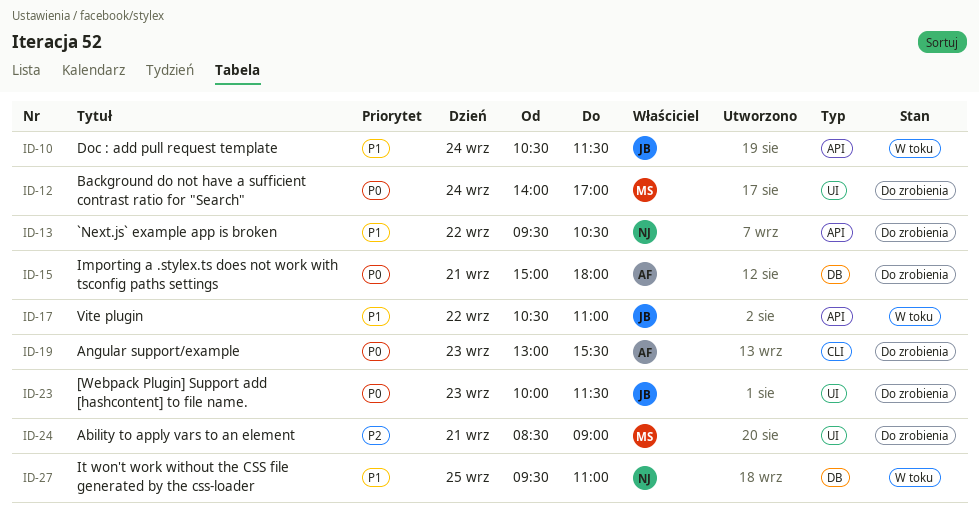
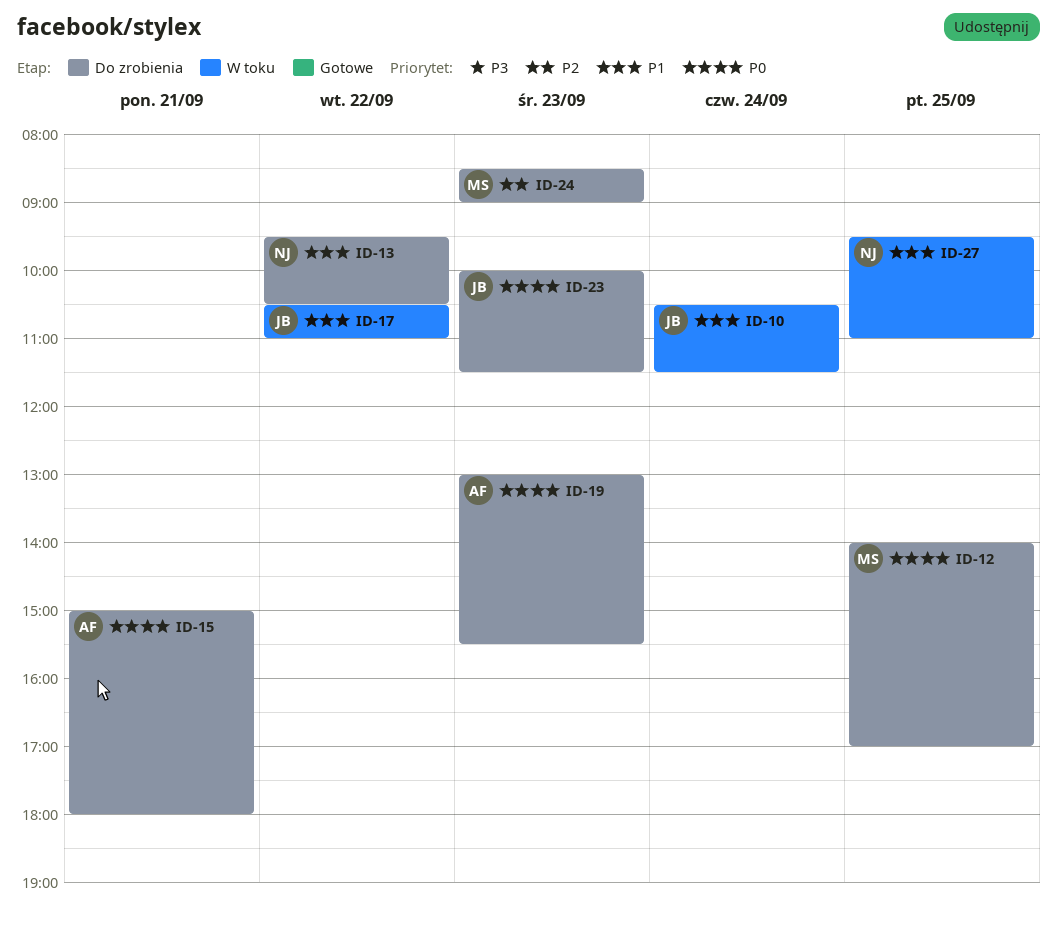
ID-12, day: Sep 24 -> Sep 25
ID-24, day: Sep 21 -> Sep 23

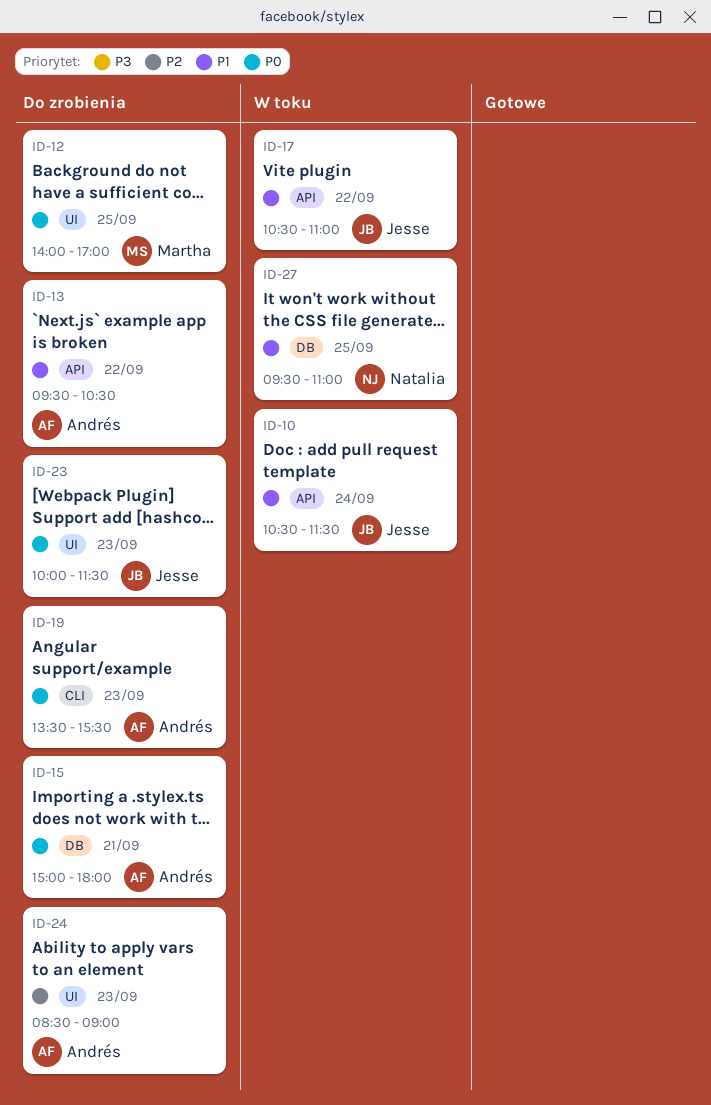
ID-13, owner: Natalia -> Andrés
ID-19, begins: 13:00 -> 13:30
ID-24, owner: Martha -> Andrés

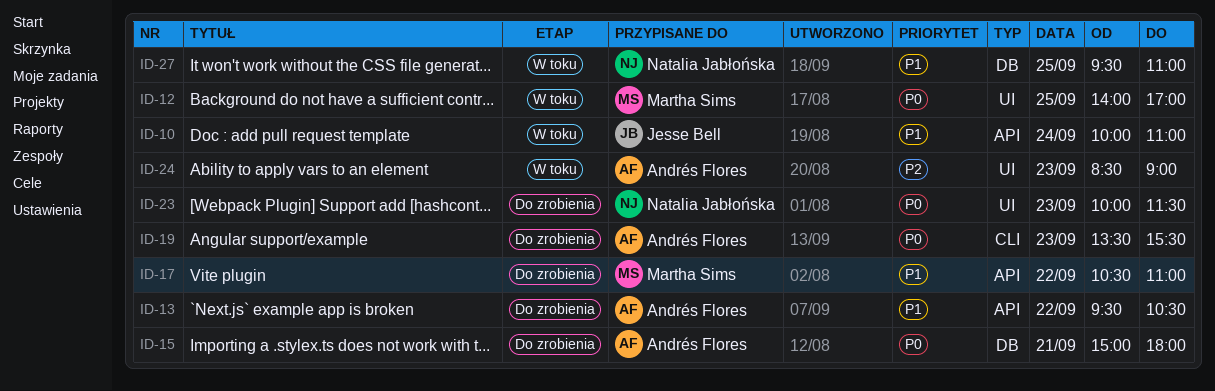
ID-10, begins: 10:30 -> 10:00
ID-10, ends: 11:30 -> 11:00
ID-12, status: Do zrobienia -> W toku
ID-17, status: W toku -> Do zrobienia
ID-17, owner: Jesse Bell -> Martha Sims
ID-23, owner: Jesse Bell -> Natalia Jabłońska
ID-24, status: Do zrobienia -> W toku

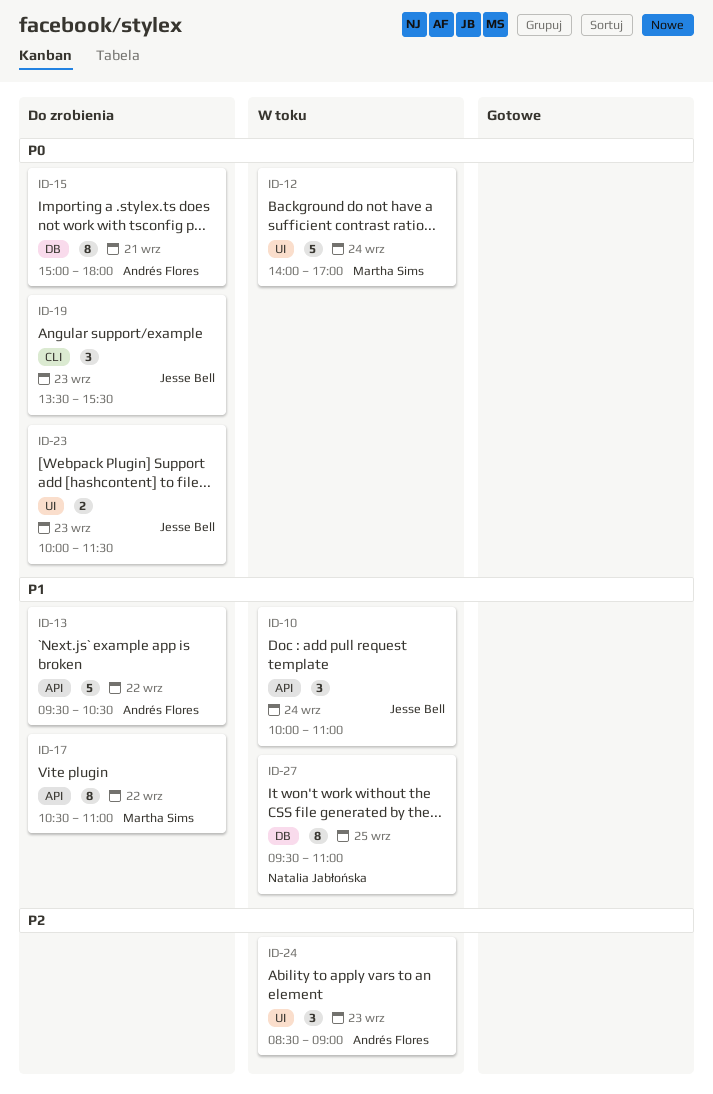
ID-12, day: Sep 25 -> Sep 24
ID-19, owner: Andrés Flores -> Jesse Bell
ID-23, owner: Natalia Jabłońska -> Jesse Bell

